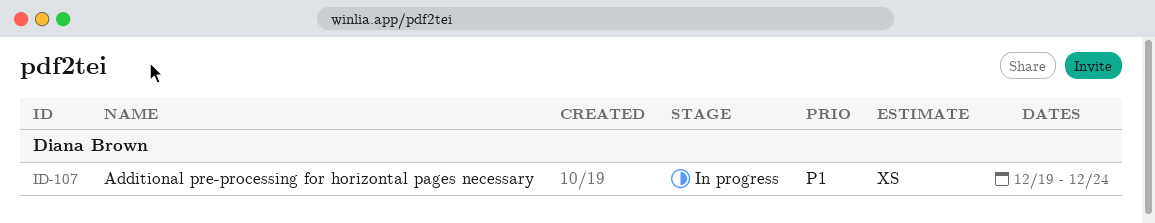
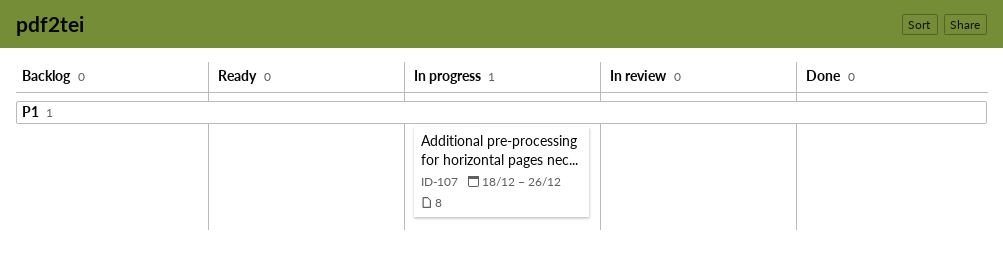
ID-107, start: Dec 19 -> Dec 18
ID-107, due: Dec 24 -> Dec 26

